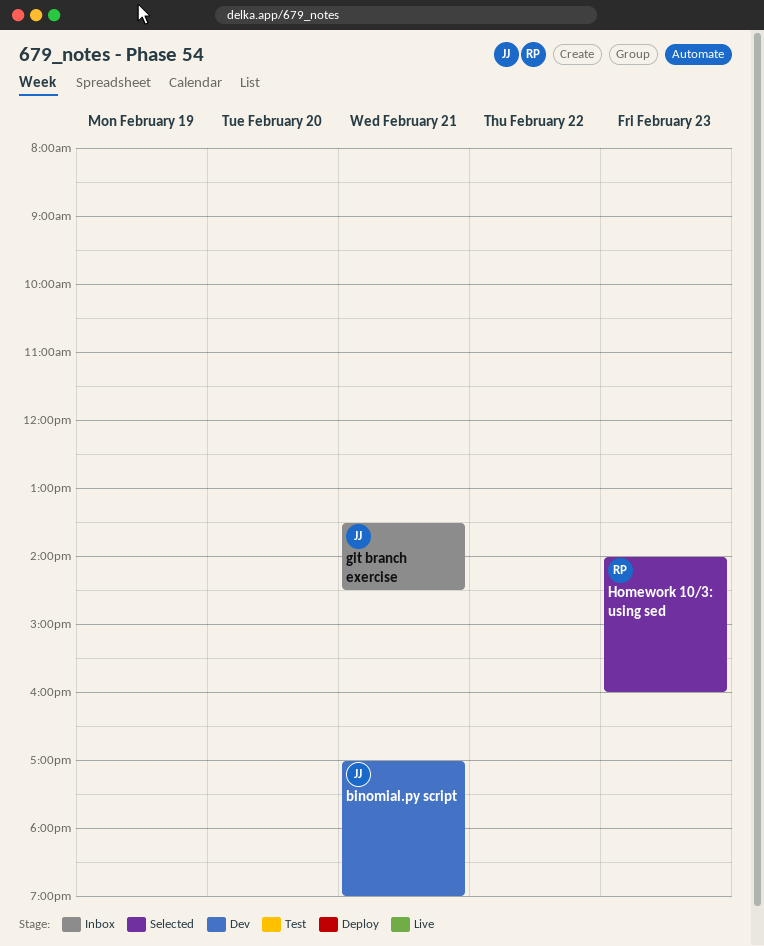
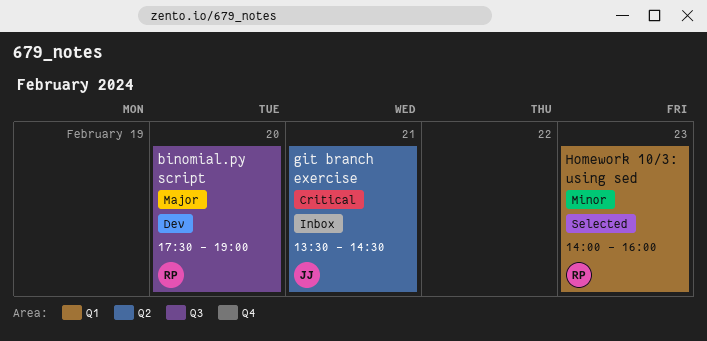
binomial.py script, owner: JJ -> RP
binomial.py script, day: Feb 21 -> Feb 20
binomial.py script, begins: 17:00 -> 17:30

